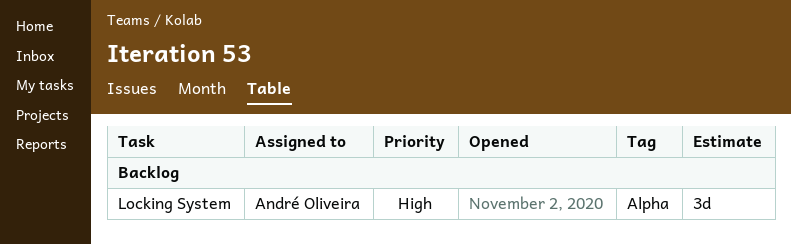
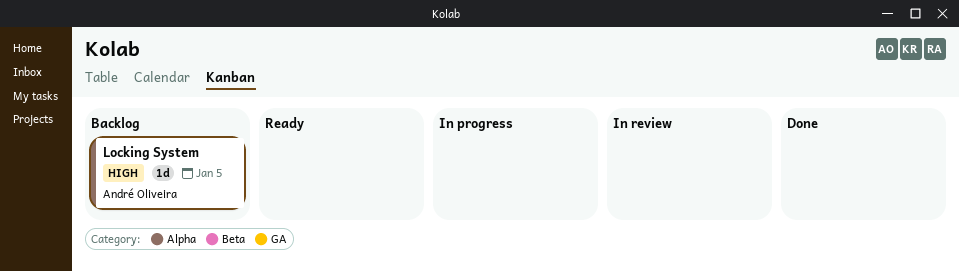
Locking System, estimate: 3d -> 1d

